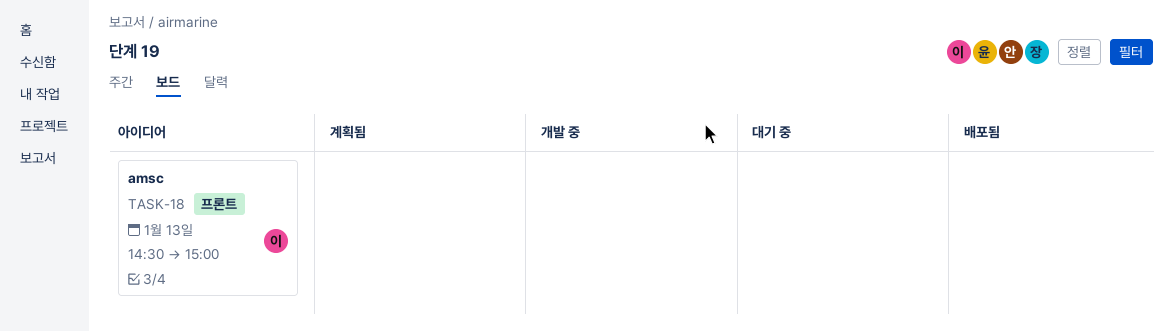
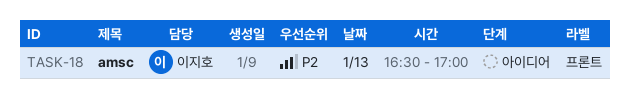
TASK-18, begins: 14:30 -> 16:30
TASK-18, ends: 15:00 -> 17:00

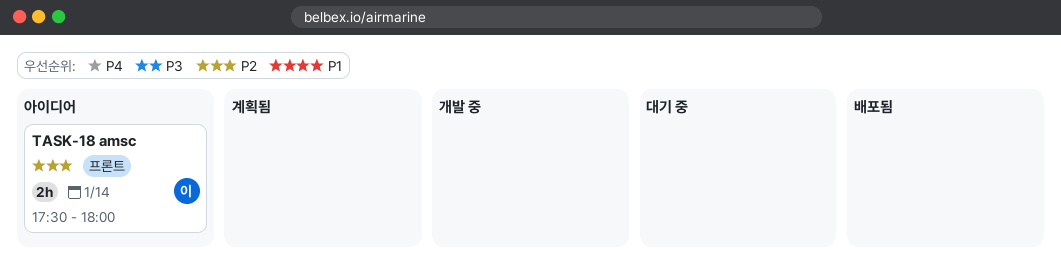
TASK-18, day: Jan 13 -> Jan 14
TASK-18, begins: 16:30 -> 17:30
TASK-18, ends: 17:00 -> 18:00

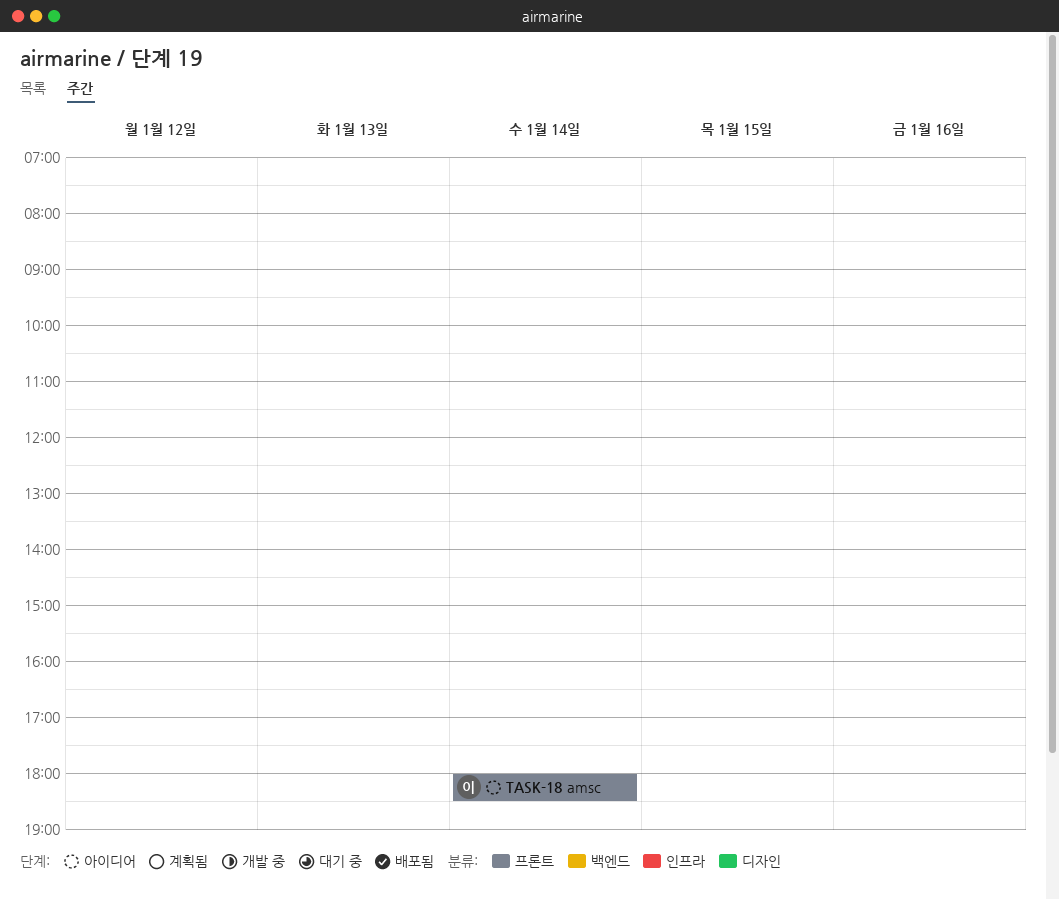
TASK-18, begins: 17:30 -> 18:00
TASK-18, ends: 18:00 -> 18:30

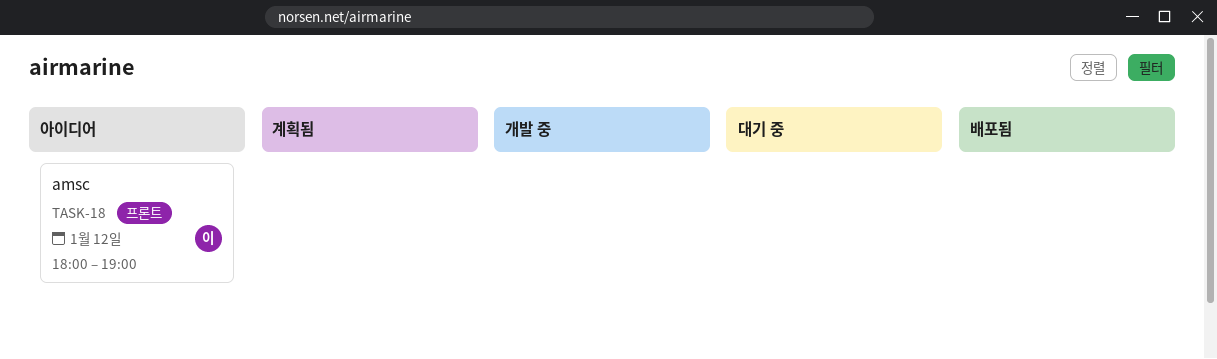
TASK-18, day: Jan 14 -> Jan 12
TASK-18, ends: 18:30 -> 19:00

